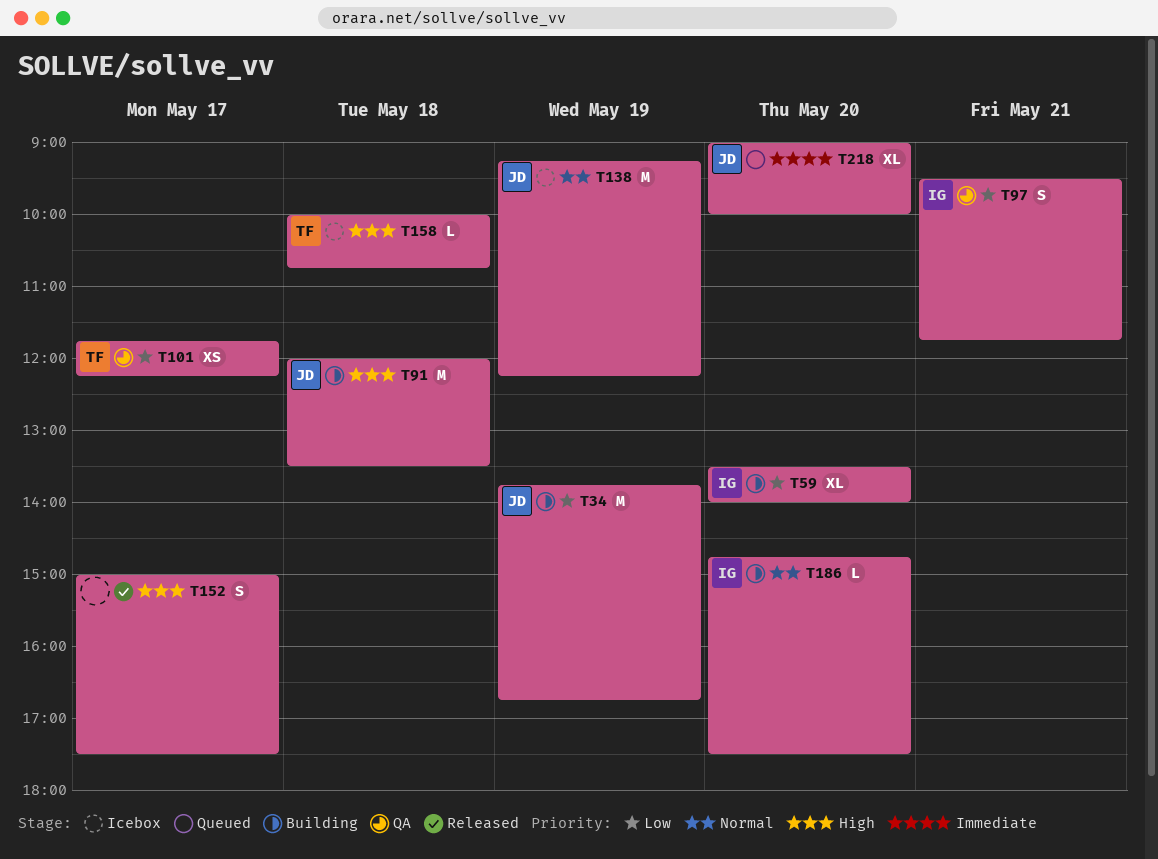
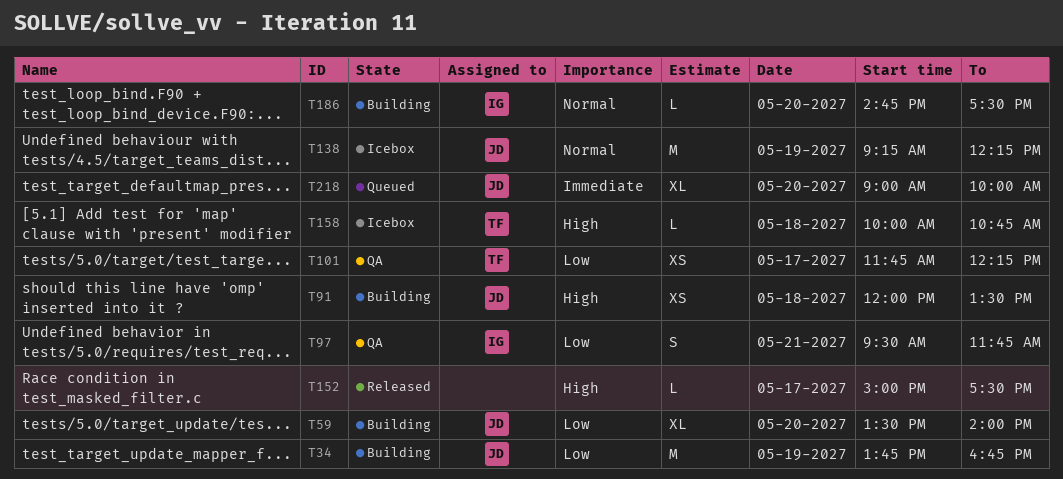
T59, owner: IG -> JD
T91, estimate: M -> XS
T152, estimate: S -> L

